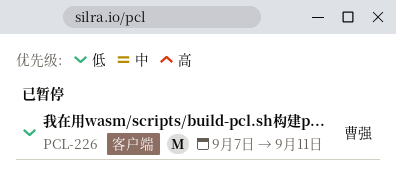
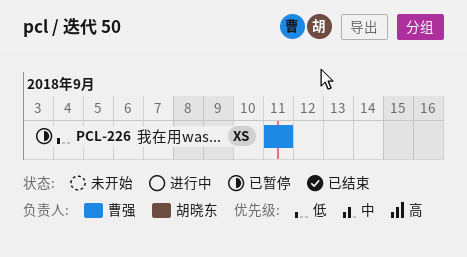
PCL-226, estimate: M -> XS
PCL-226, start: Sep 7 -> Sep 11

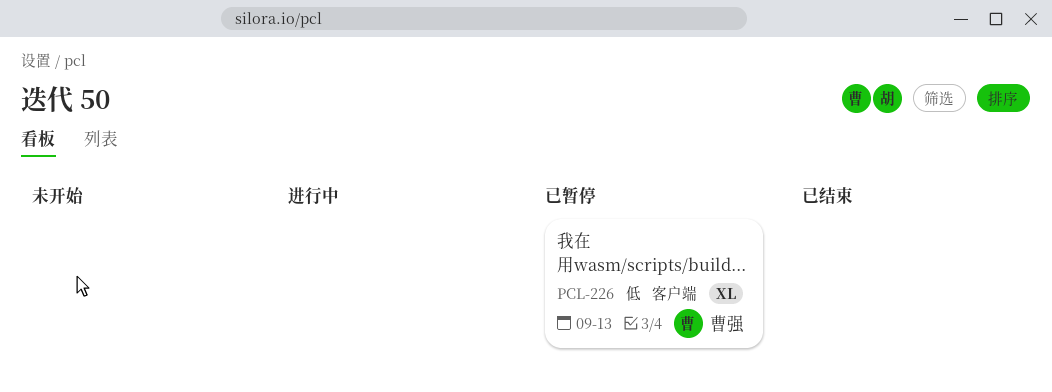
PCL-226, estimate: XS -> XL
PCL-226, due: Sep 11 -> Sep 13

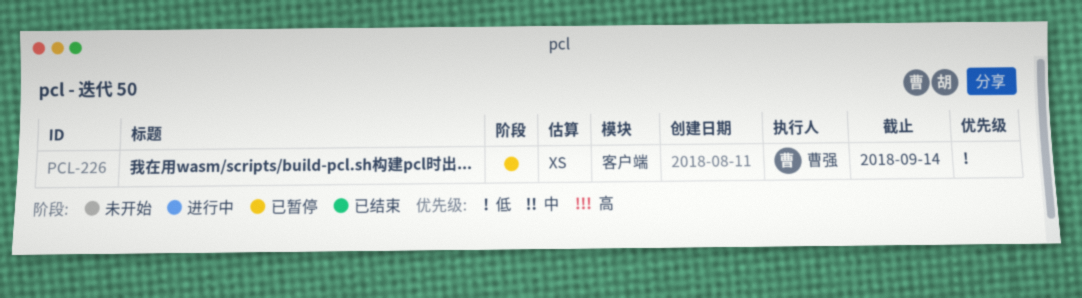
PCL-226, estimate: XL -> XS
PCL-226, due: Sep 13 -> Sep 14

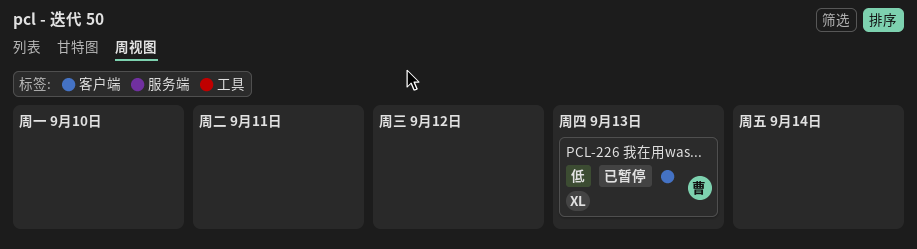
PCL-226, estimate: XS -> XL
PCL-226, due: Sep 14 -> Sep 13

